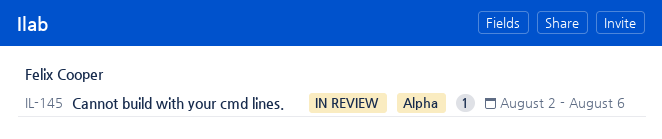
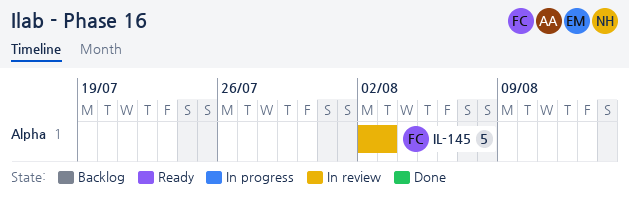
IL-145, estimate: 1 -> 5
IL-145, due: Aug 6 -> Aug 3

